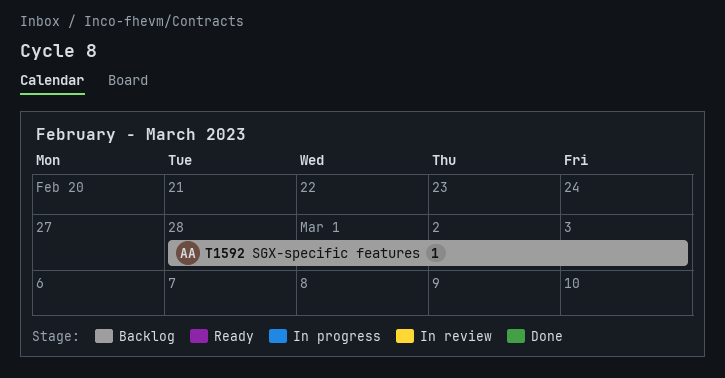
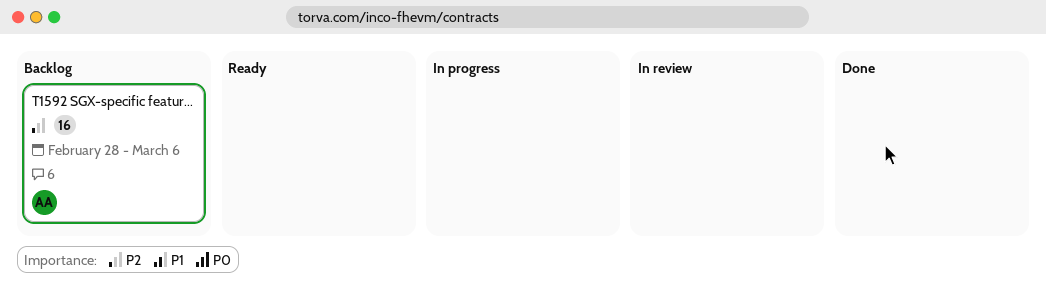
T1592, estimate: 1 -> 16
T1592, due: Mar 3 -> Mar 6

